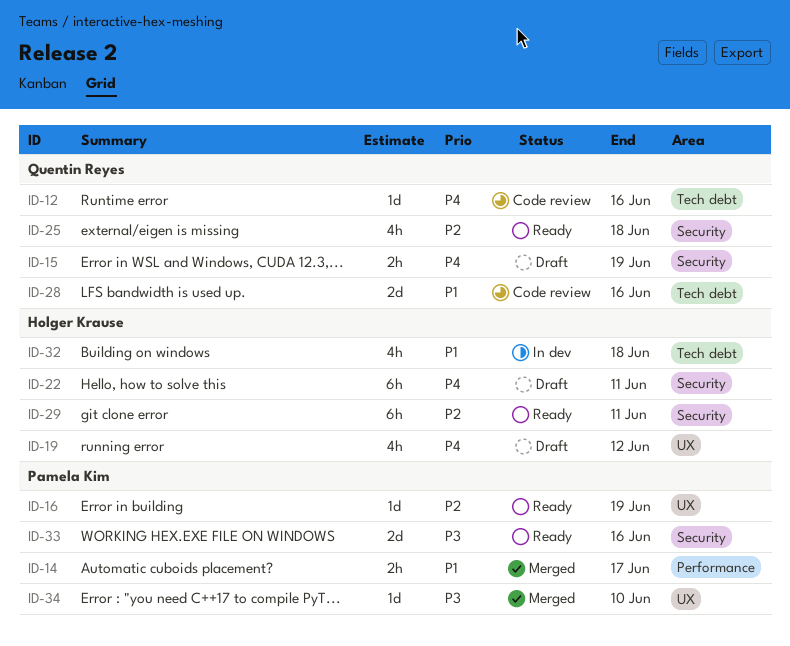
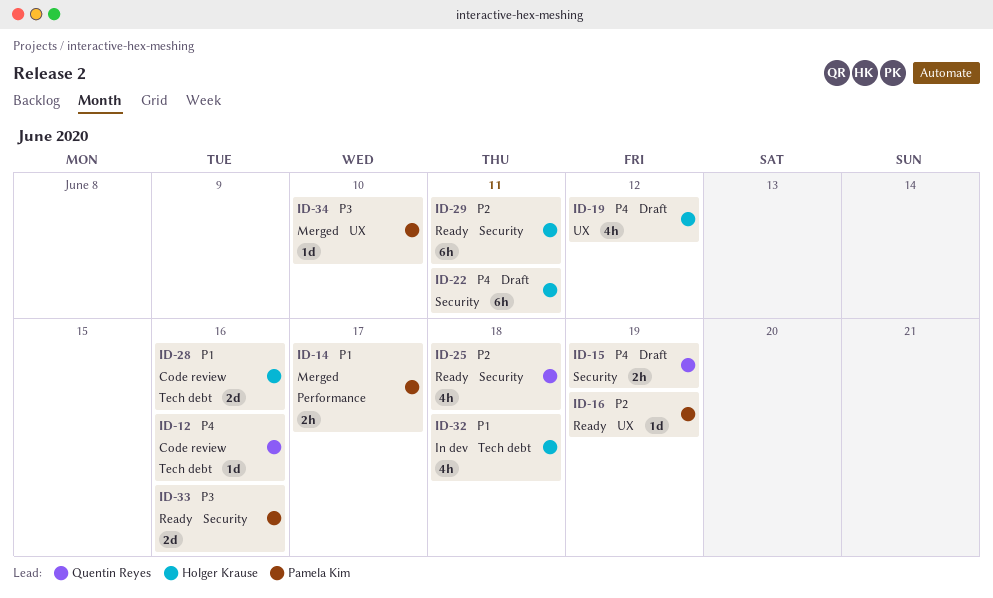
ID-28, owner: Quentin Reyes -> Holger Krause

